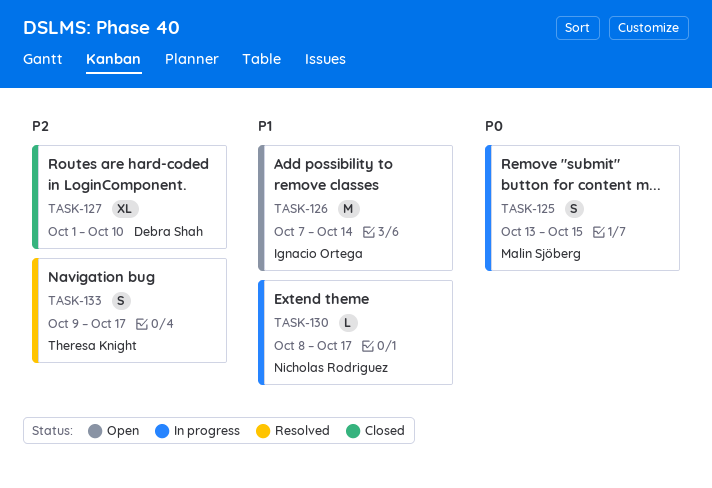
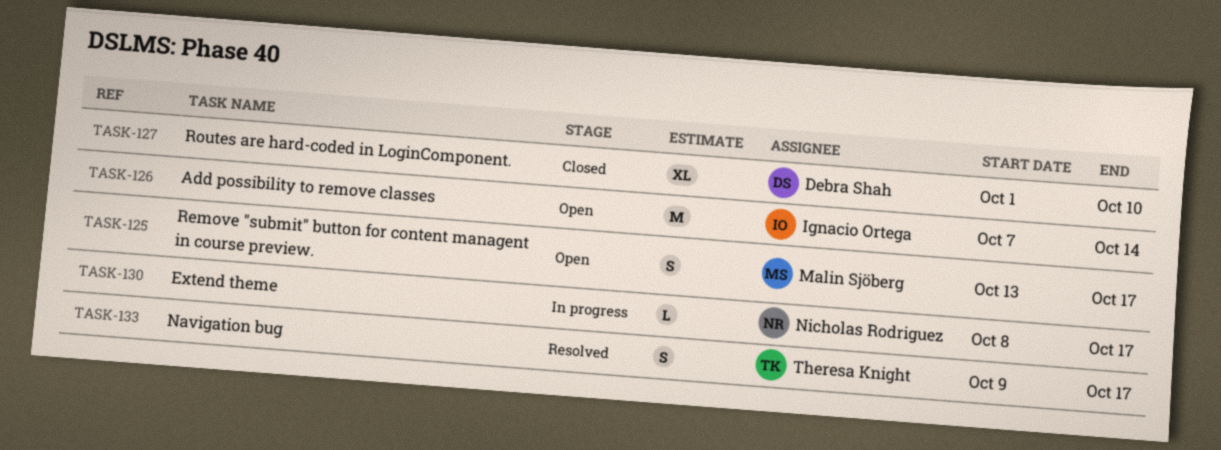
TASK-125, status: In progress -> Open
TASK-125, due: Oct 15 -> Oct 17

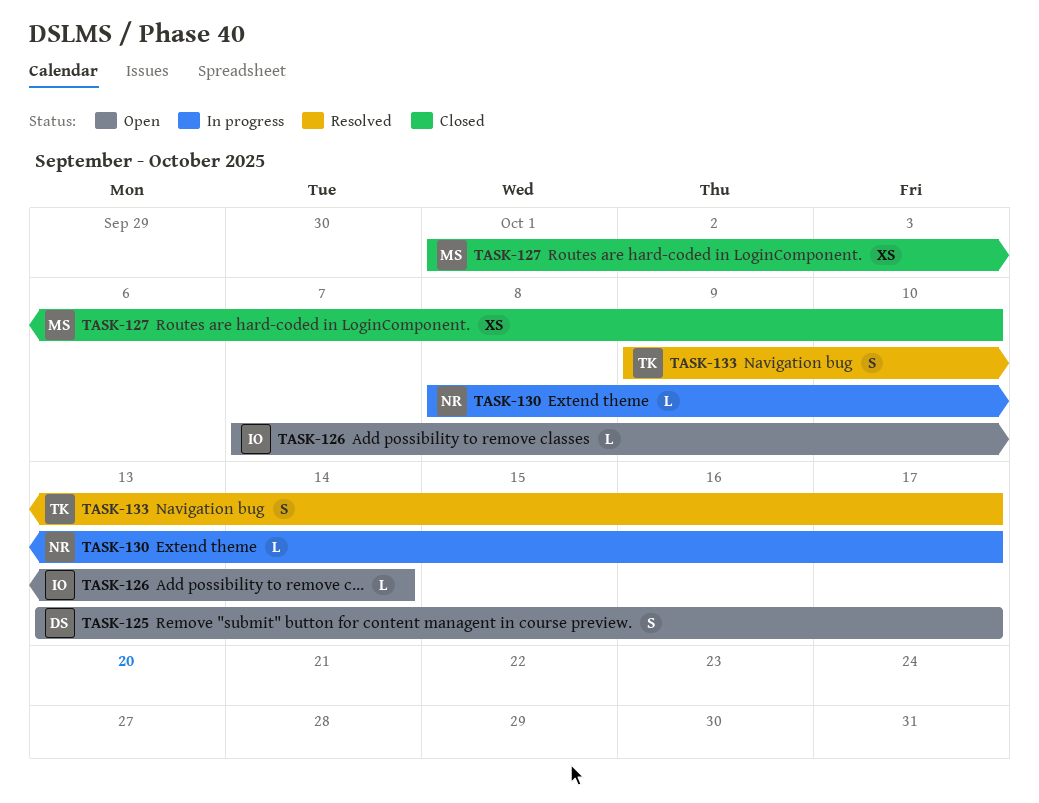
TASK-125, owner: Malin Sjöberg -> Debra Shah
TASK-126, estimate: M -> L
TASK-127, owner: Debra Shah -> Malin Sjöberg
TASK-127, estimate: XL -> XS

